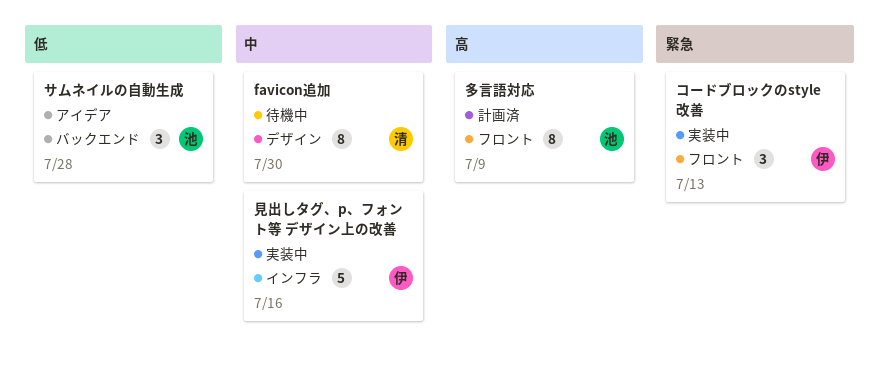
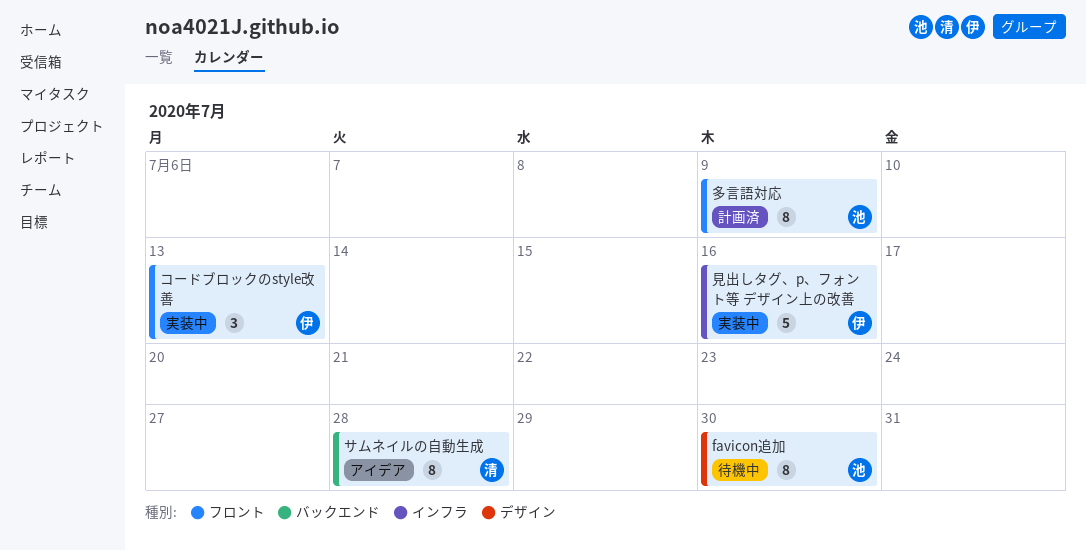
favicon追加, owner: 清 -> 池
サムネイルの自動生成, owner: 池 -> 清
サムネイルの自動生成, estimate: 3 -> 8

